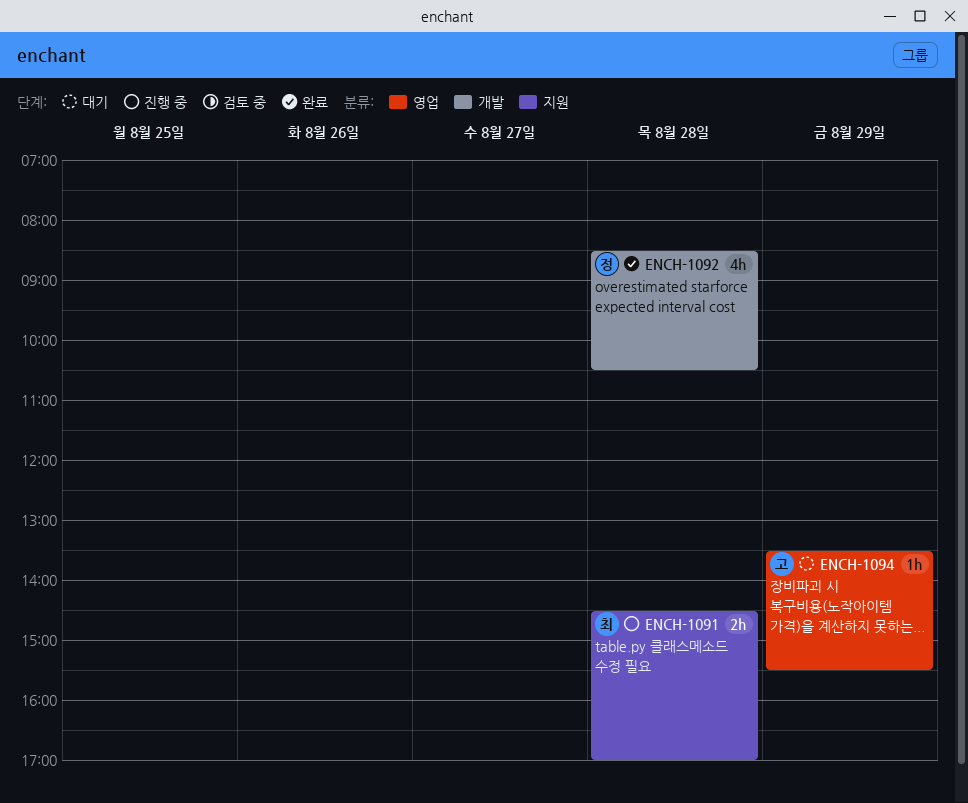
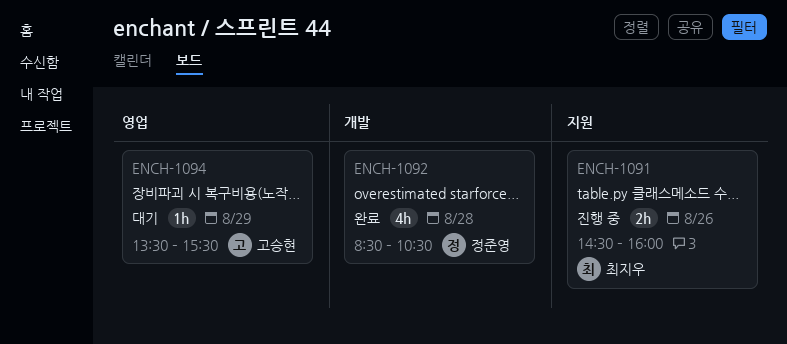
ENCH-1091, day: Aug 28 -> Aug 26
ENCH-1091, ends: 17:00 -> 16:00

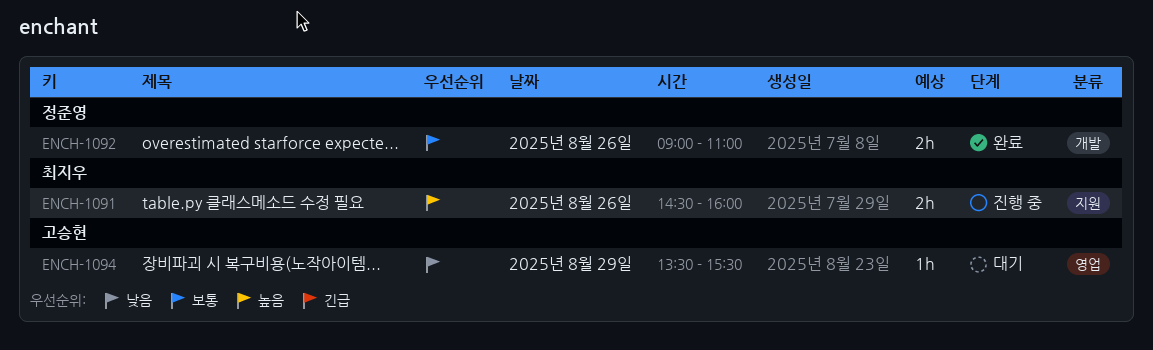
ENCH-1092, estimate: 4h -> 2h
ENCH-1092, day: Aug 28 -> Aug 26
ENCH-1092, begins: 08:30 -> 09:00
ENCH-1092, ends: 10:30 -> 11:00

